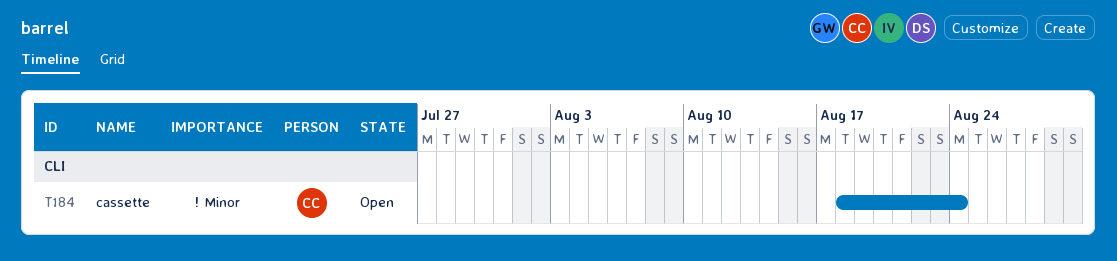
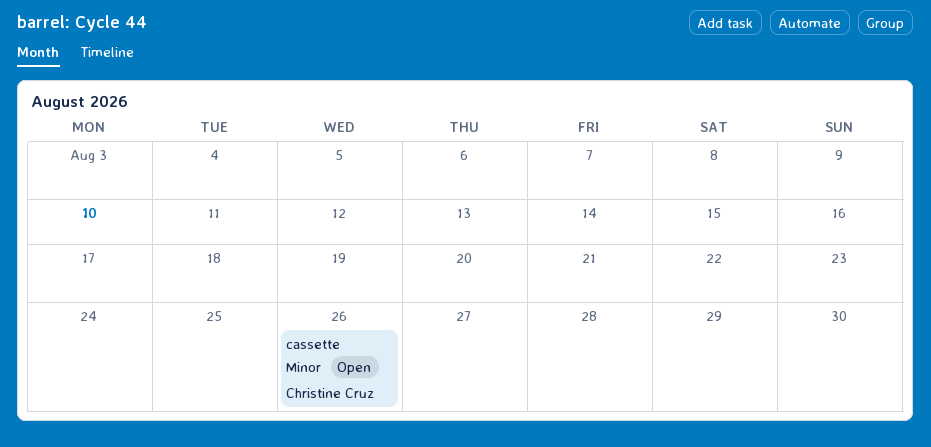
cassette, due: Aug 24 -> Aug 26

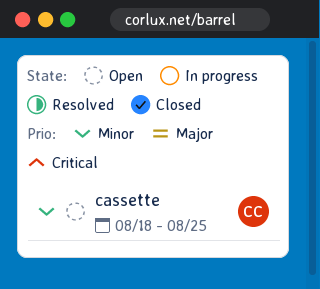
cassette, due: Aug 26 -> Aug 25

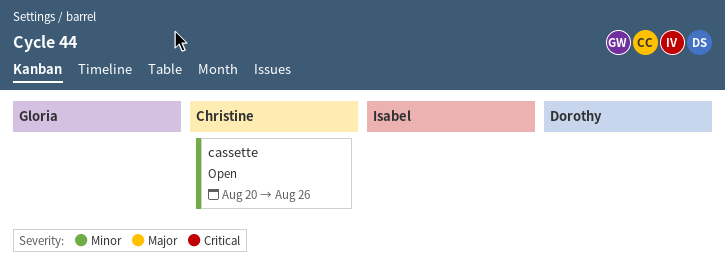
cassette, start: Aug 18 -> Aug 20
cassette, due: Aug 25 -> Aug 26

